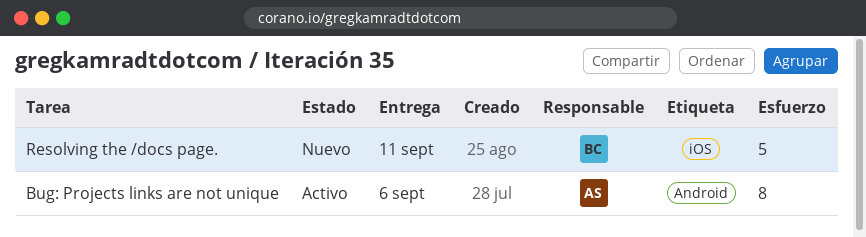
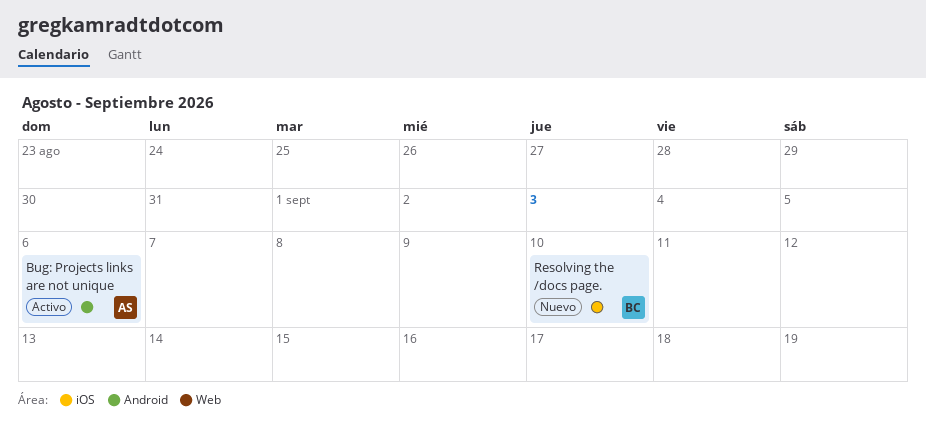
Resolving the /docs page., due: Sep 11 -> Sep 10

